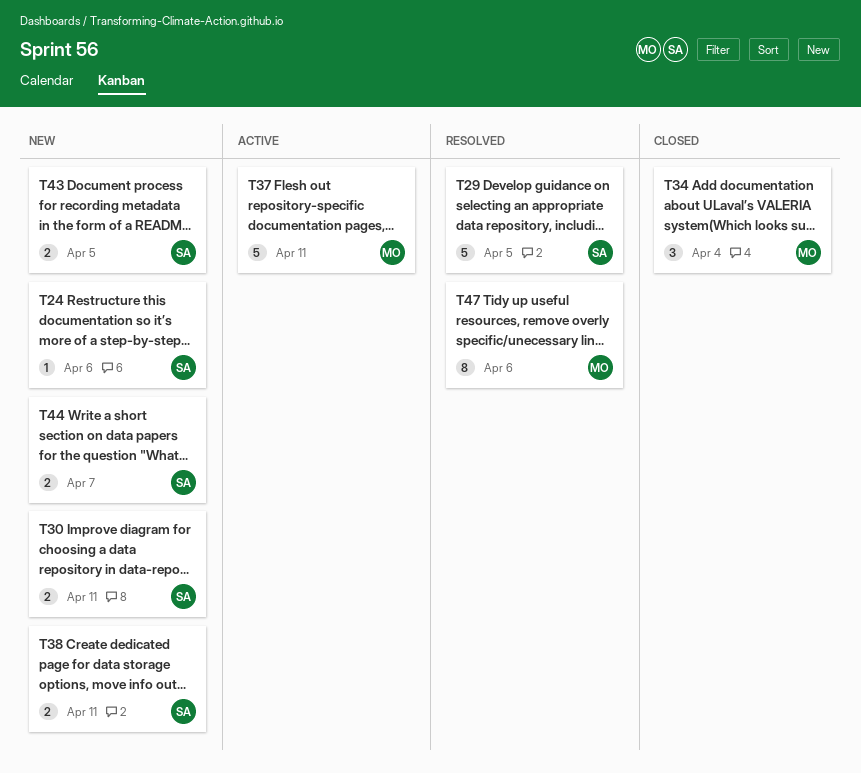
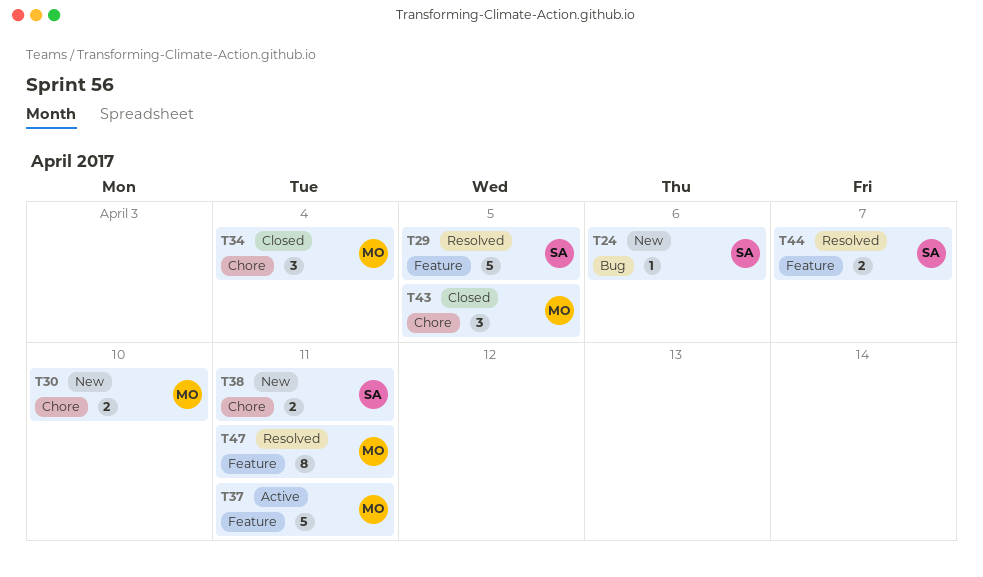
T30, owner: SA -> MO
T30, due: Apr 11 -> Apr 10
T43, status: New -> Closed
T43, owner: SA -> MO
T43, estimate: 2 -> 3
T44, status: New -> Resolved
T47, due: Apr 6 -> Apr 11

